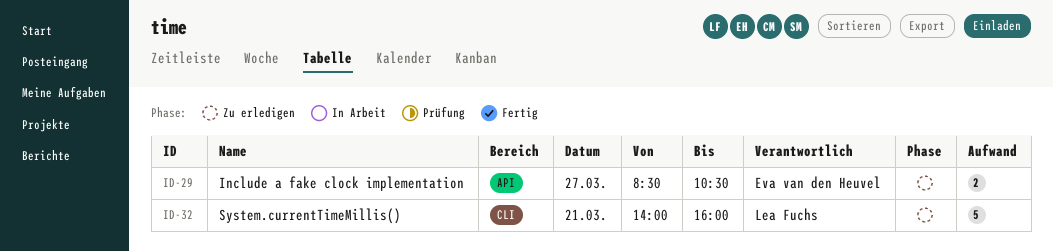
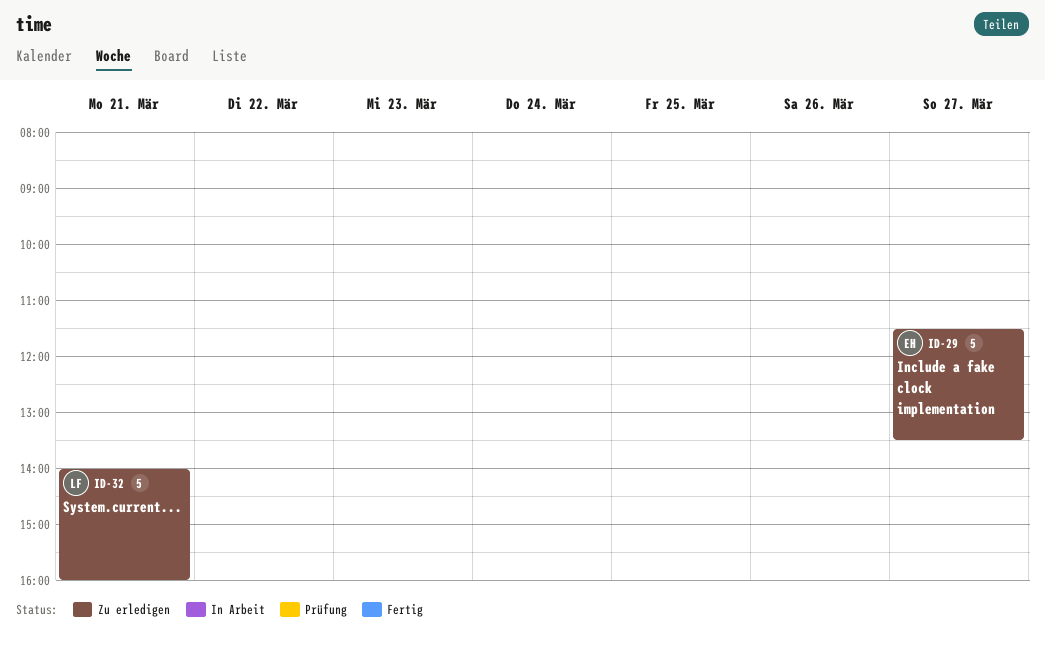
ID-29, estimate: 2 -> 5
ID-29, begins: 08:30 -> 11:30
ID-29, ends: 10:30 -> 13:30

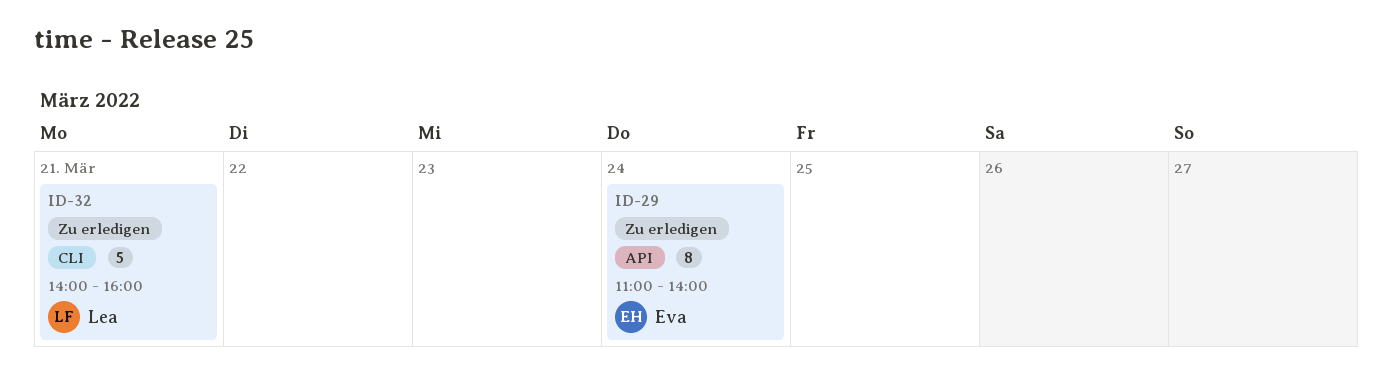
ID-29, estimate: 5 -> 8
ID-29, day: Mar 27 -> Mar 24
ID-29, begins: 11:30 -> 11:00
ID-29, ends: 13:30 -> 14:00

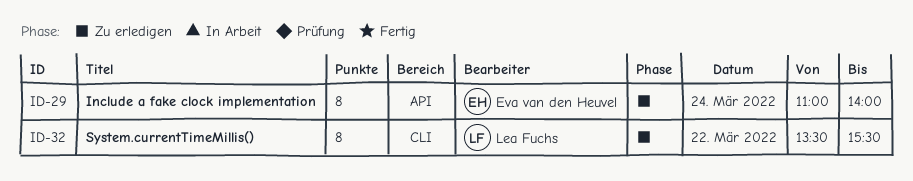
ID-32, estimate: 5 -> 8
ID-32, day: Mar 21 -> Mar 22
ID-32, begins: 14:00 -> 13:30
ID-32, ends: 16:00 -> 15:30

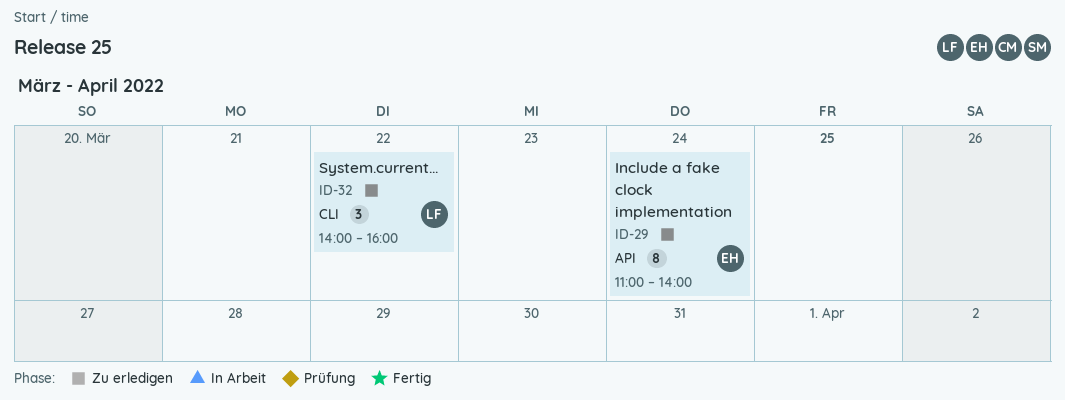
ID-32, estimate: 8 -> 3
ID-32, begins: 13:30 -> 14:00
ID-32, ends: 15:30 -> 16:00

